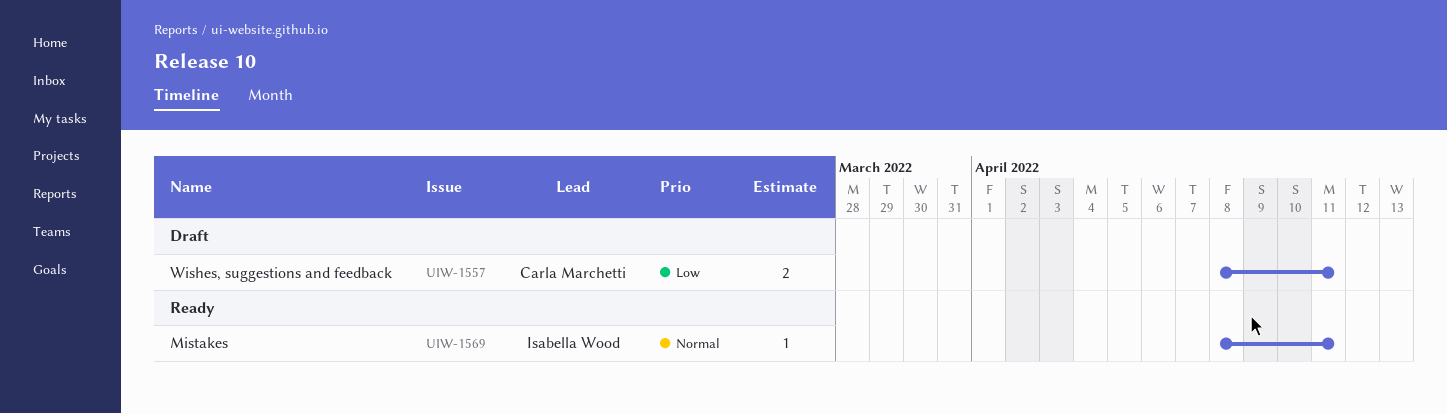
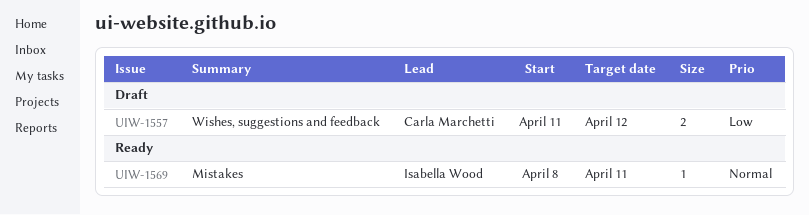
UIW-1557, start: Apr 8 -> Apr 11
UIW-1557, due: Apr 11 -> Apr 12

